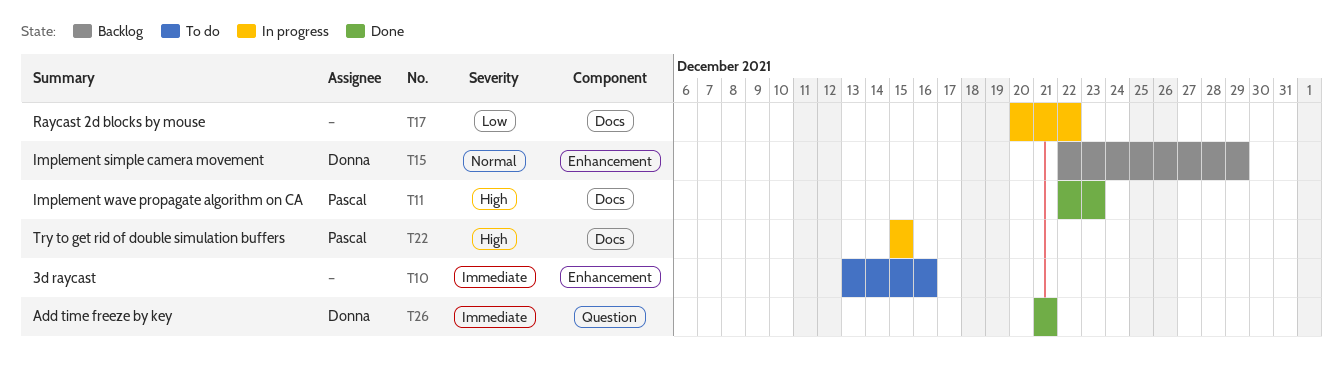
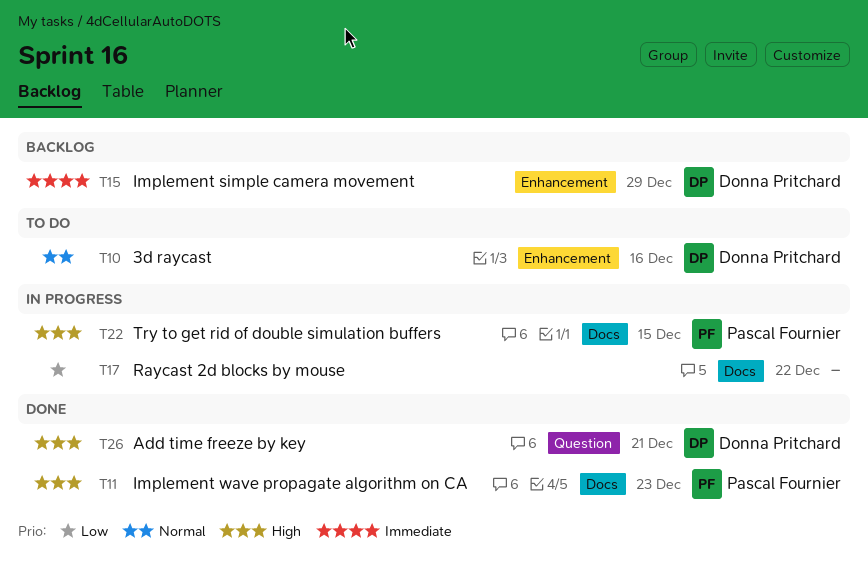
T10, owner: none -> Donna Pritchard
T10, priority: Immediate -> Normal
T15, priority: Normal -> Immediate
T26, priority: Immediate -> High

